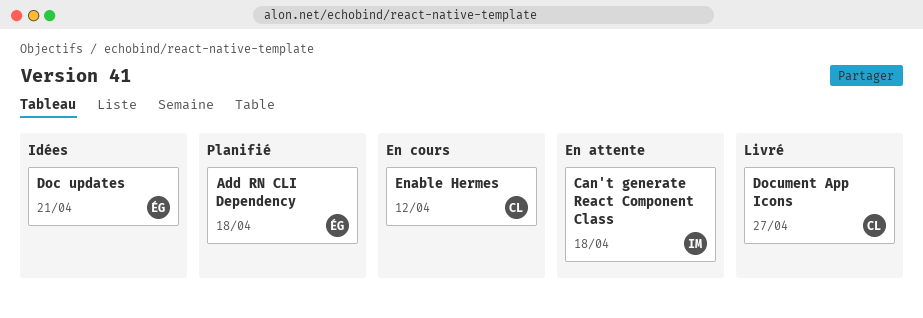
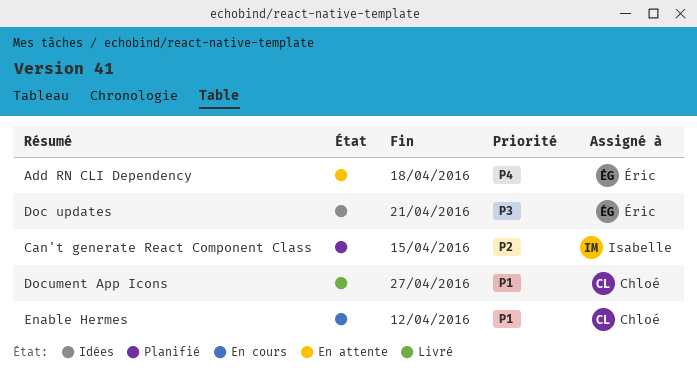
Add RN CLI Dependency, status: Planifié -> En attente
Can't generate React Component Class, status: En attente -> Planifié
Can't generate React Component Class, due: Apr 18 -> Apr 15

